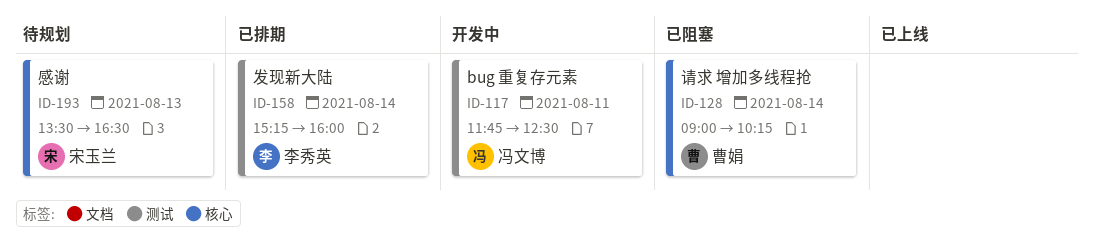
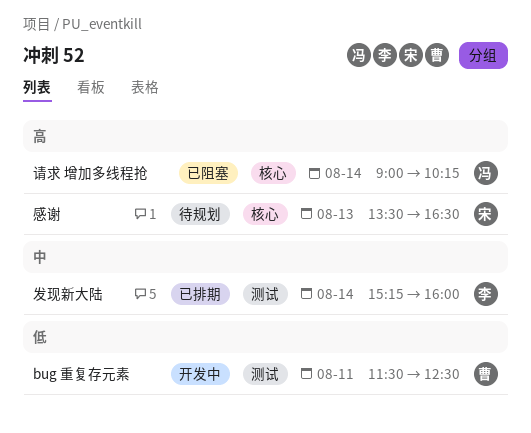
bug 重复存元素, owner: 冯文博 -> 曹娟
bug 重复存元素, begins: 11:45 -> 11:30
请求 增加多线程抢, owner: 曹娟 -> 冯文博

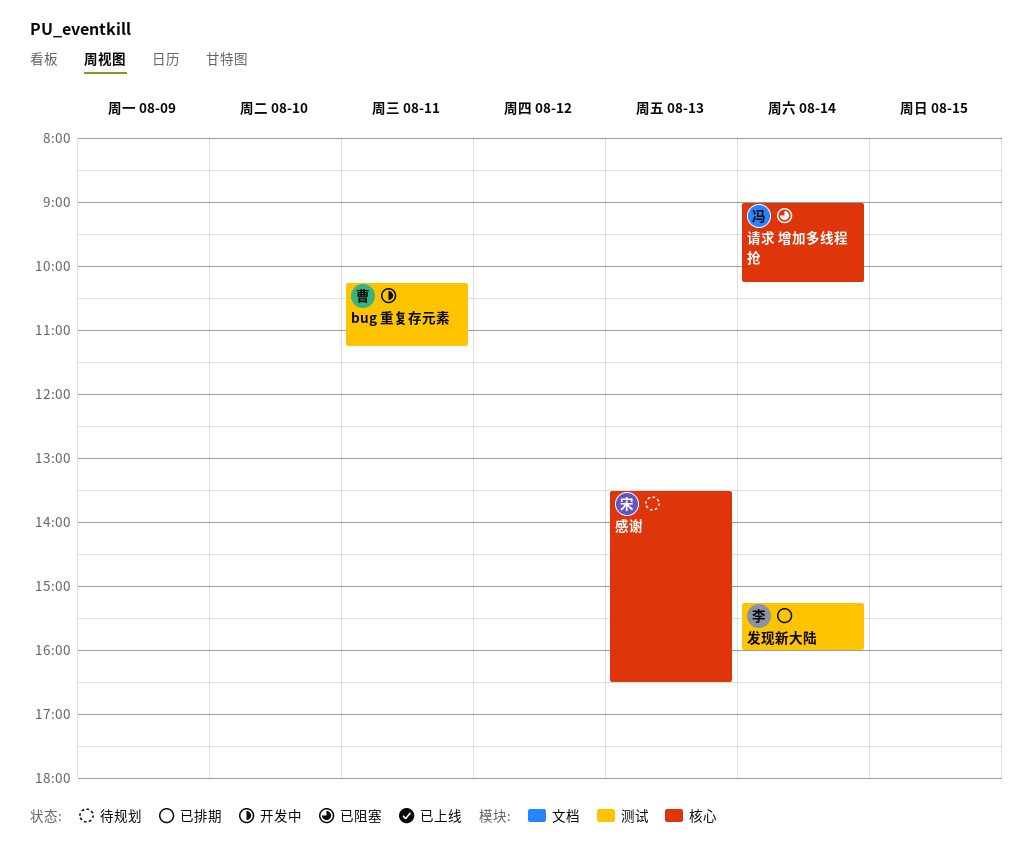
bug 重复存元素, begins: 11:30 -> 10:15
bug 重复存元素, ends: 12:30 -> 11:15

